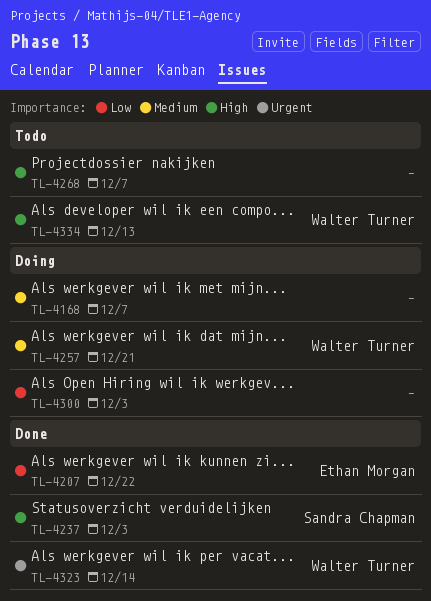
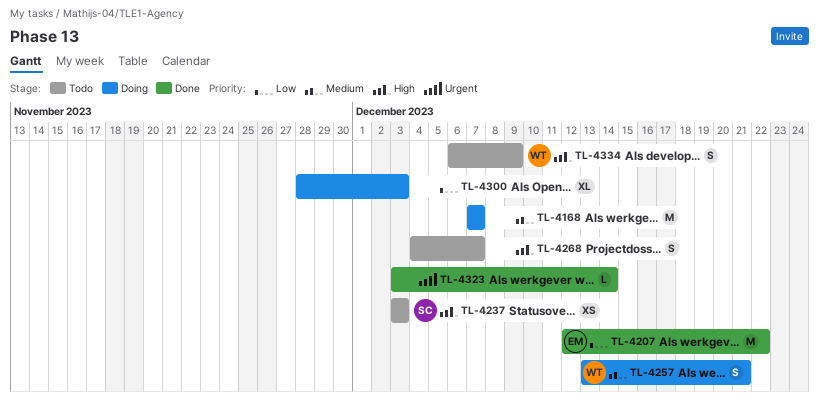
TL-4237, status: Done -> Todo
TL-4323, owner: Walter Turner -> none
TL-4334, due: Dec 13 -> Dec 9

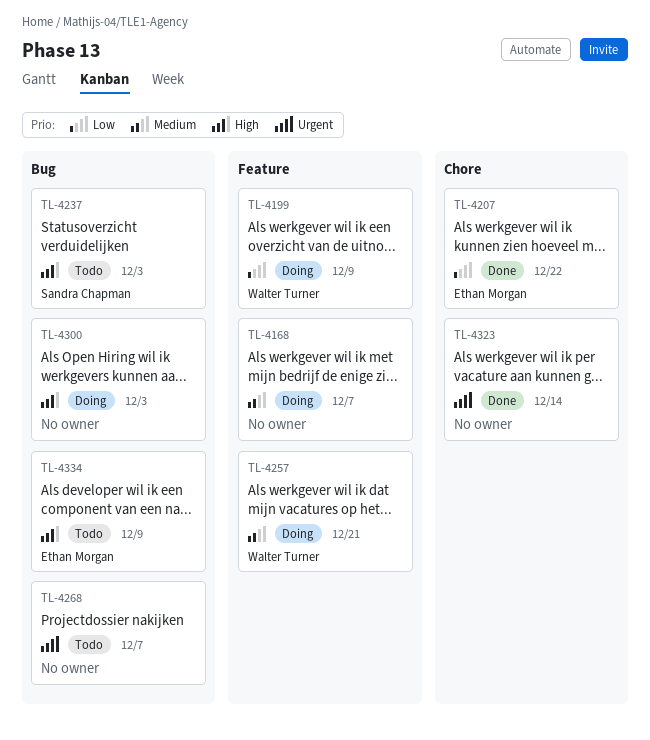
TL-4199: none -> present
TL-4268, priority: High -> Urgent
TL-4300, priority: Low -> High
TL-4334, owner: Walter Turner -> Ethan Morgan

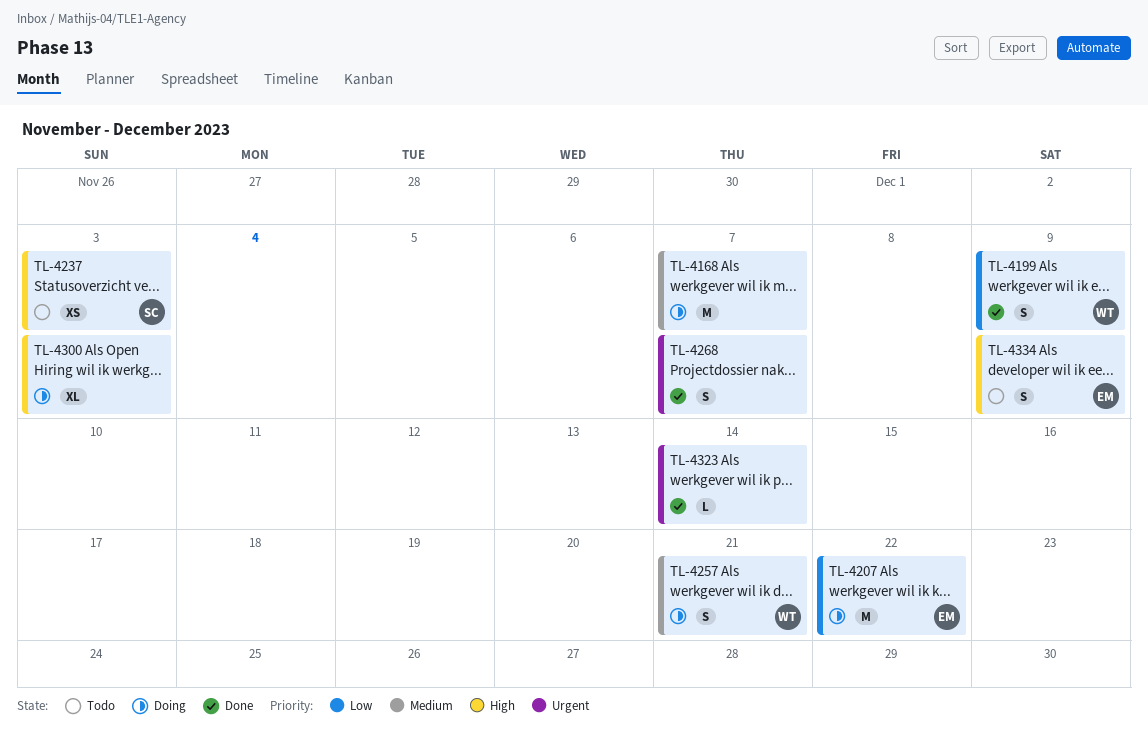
TL-4199, status: Doing -> Done
TL-4207, status: Done -> Doing
TL-4268, status: Todo -> Done

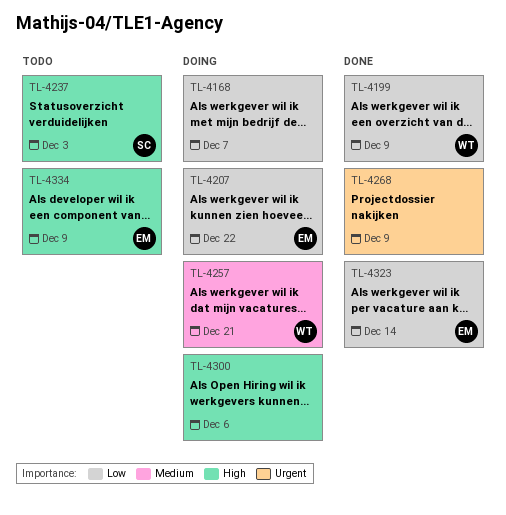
TL-4168, priority: Medium -> Low
TL-4268, due: Dec 7 -> Dec 9
TL-4300, due: Dec 3 -> Dec 6
TL-4323, owner: none -> EM
TL-4323, priority: Urgent -> Low

